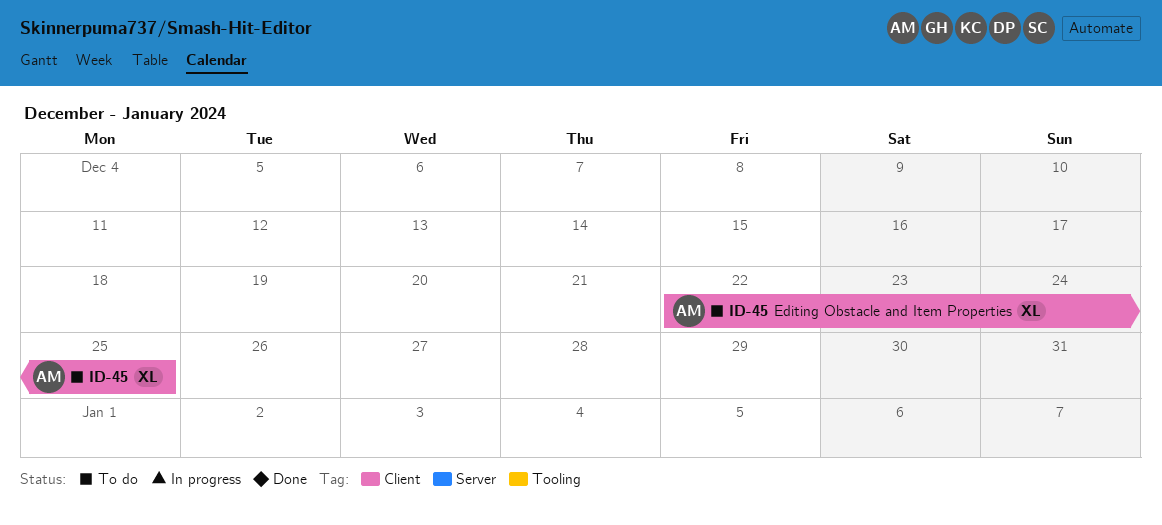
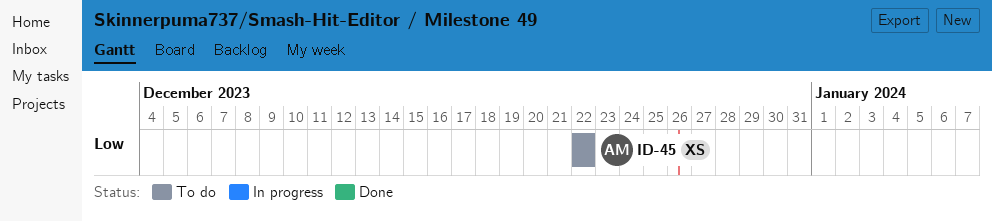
ID-45, estimate: XL -> XS
ID-45, due: Dec 25 -> Dec 22

